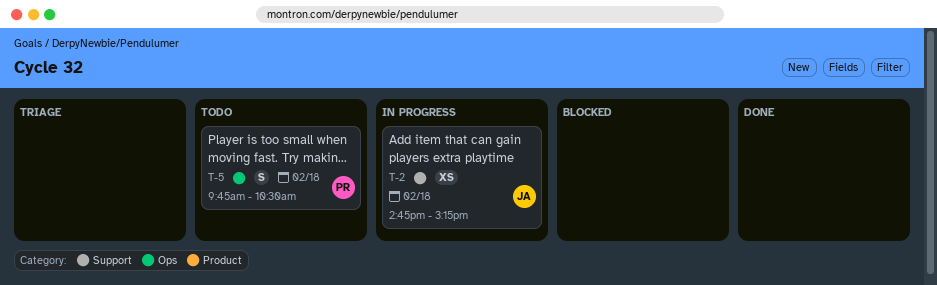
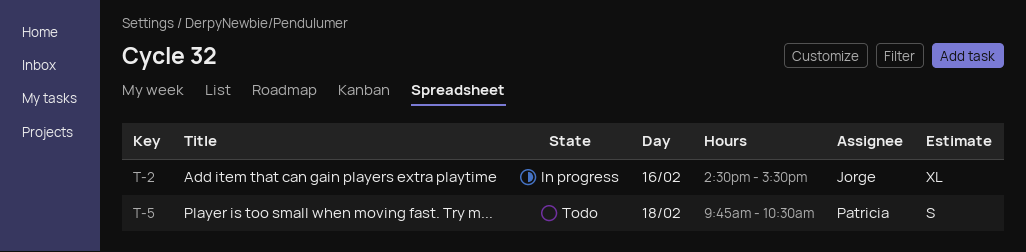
T-2, estimate: XS -> XL
T-2, day: Feb 18 -> Feb 16
T-2, begins: 14:45 -> 14:30
T-2, ends: 15:15 -> 15:30

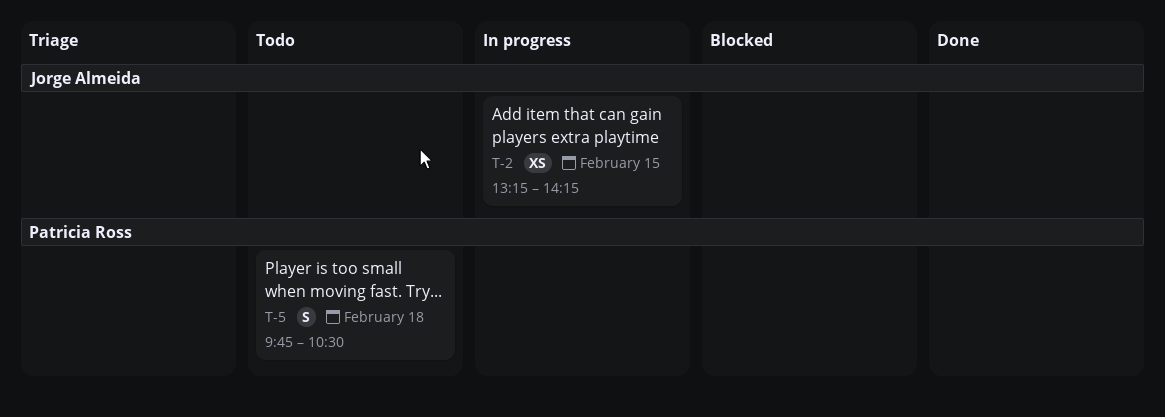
T-2, estimate: XL -> XS
T-2, day: Feb 16 -> Feb 15
T-2, begins: 14:30 -> 13:15
T-2, ends: 15:30 -> 14:15

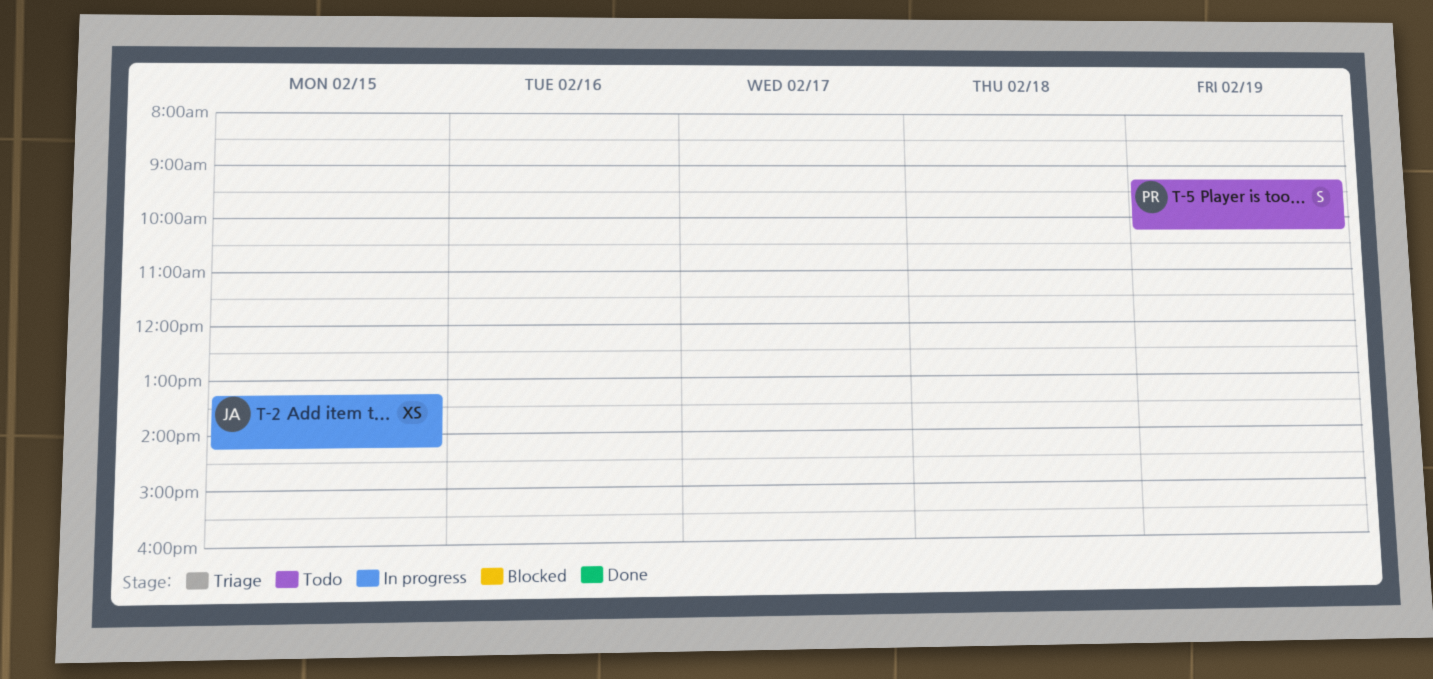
T-5, day: Feb 18 -> Feb 19
T-5, begins: 09:45 -> 09:15
T-5, ends: 10:30 -> 10:15

